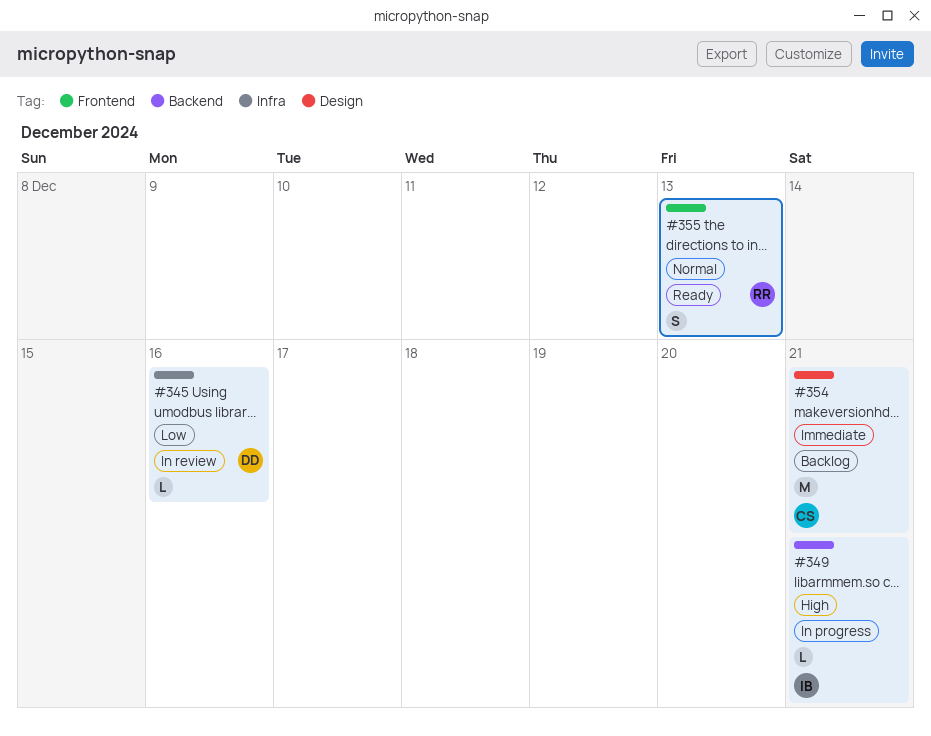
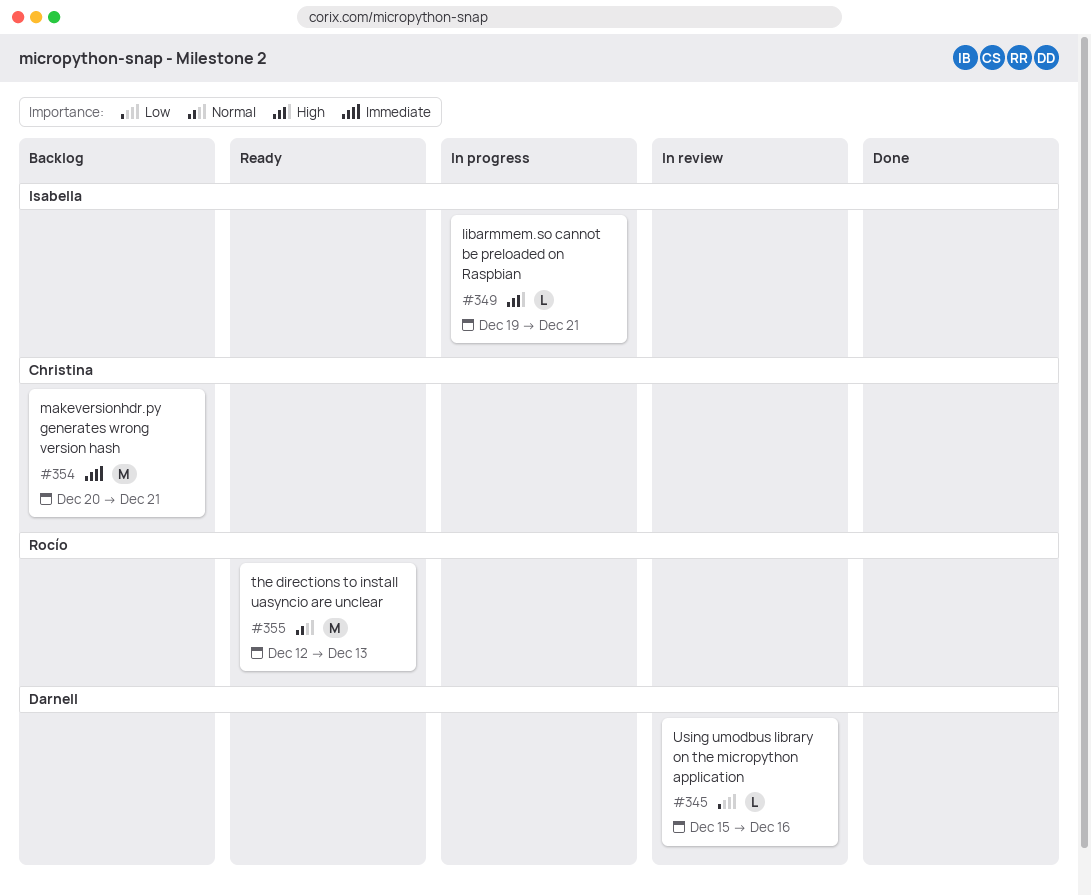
#355, estimate: S -> M

